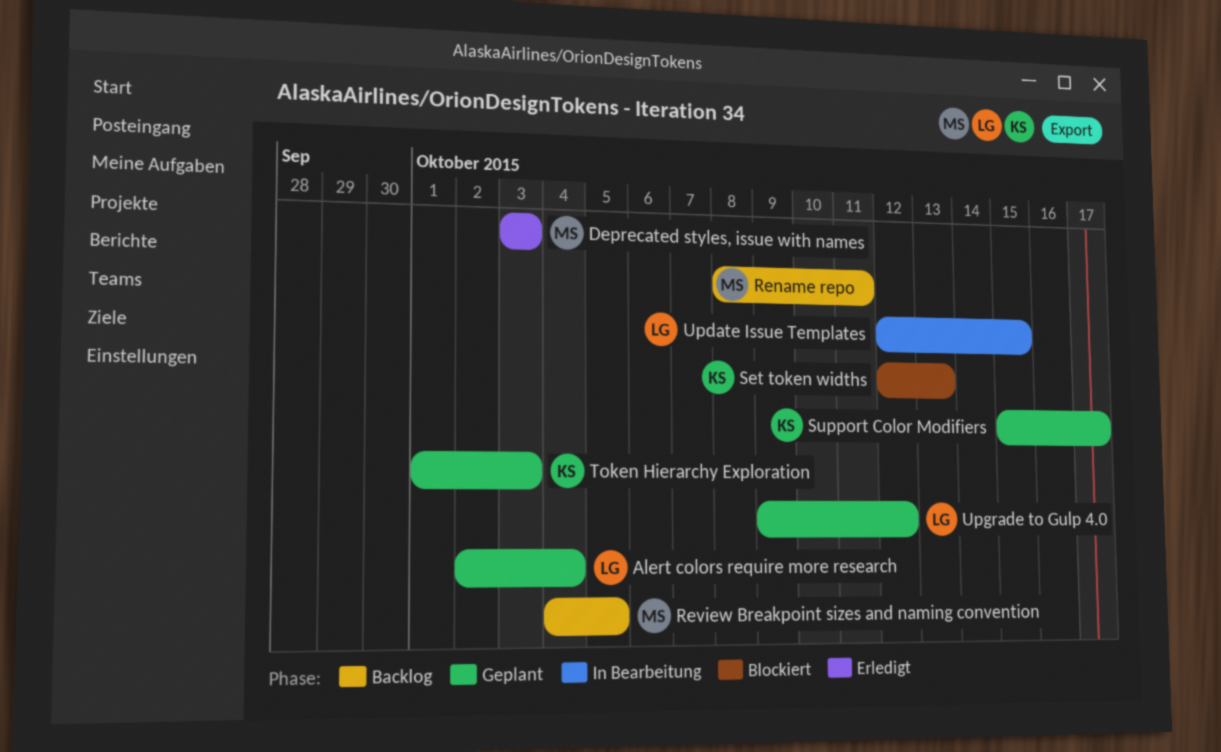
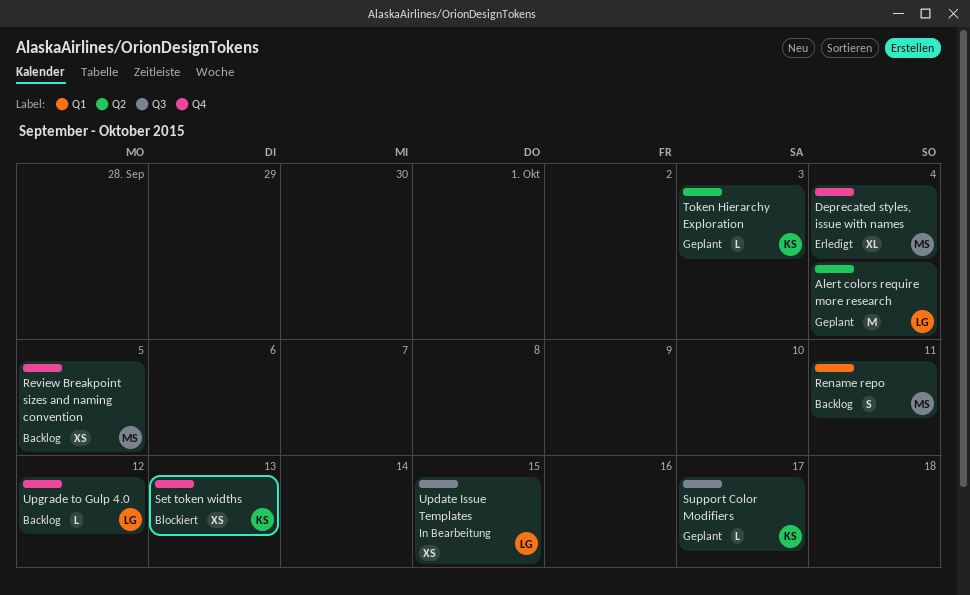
Deprecated styles, issue with names, due: Oct 3 -> Oct 4
Upgrade to Gulp 4.0, status: Geplant -> Backlog

